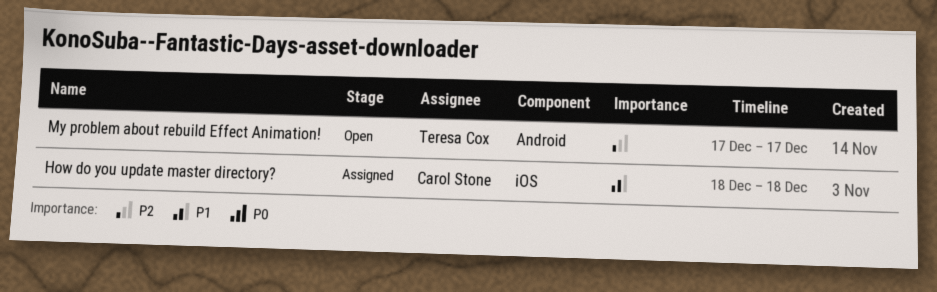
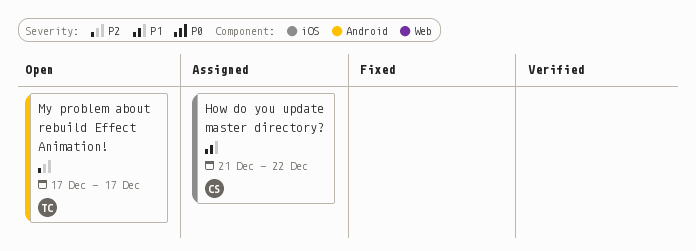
How do you update master directory?, start: Dec 18 -> Dec 21
How do you update master directory?, due: Dec 18 -> Dec 22

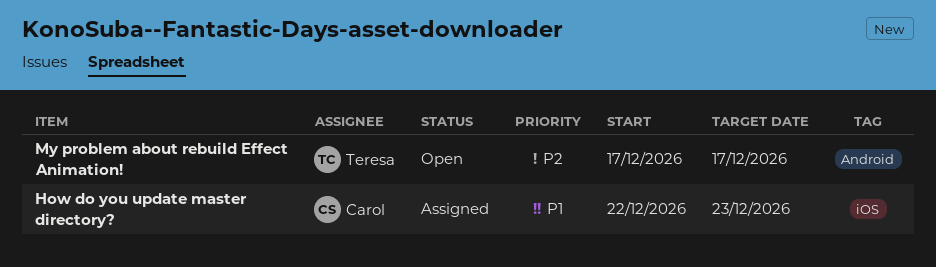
How do you update master directory?, start: Dec 21 -> Dec 22
How do you update master directory?, due: Dec 22 -> Dec 23

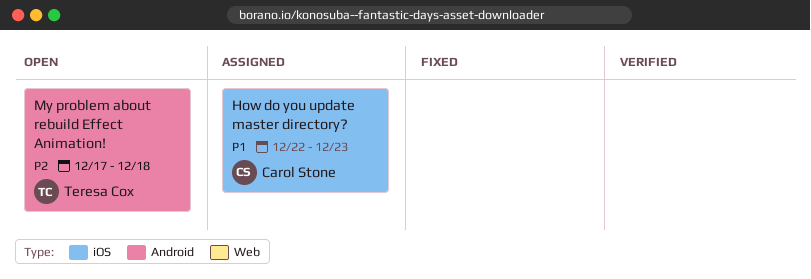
My problem about rebuild Effect Animation!, due: Dec 17 -> Dec 18

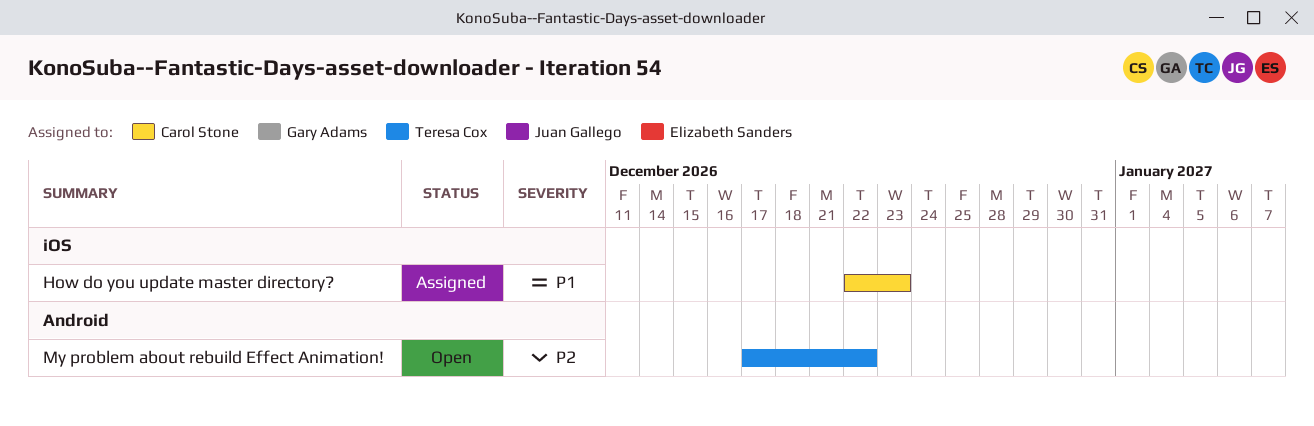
My problem about rebuild Effect Animation!, due: Dec 18 -> Dec 22

